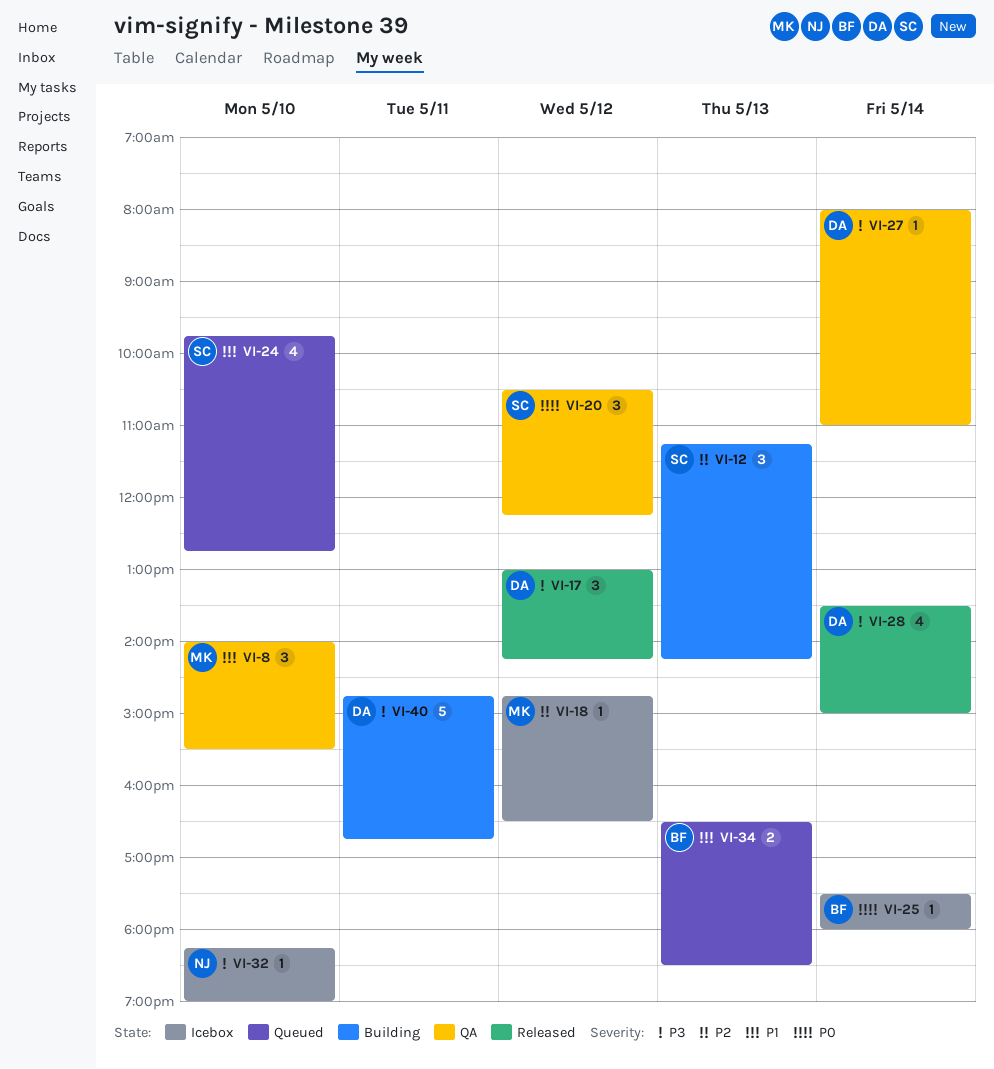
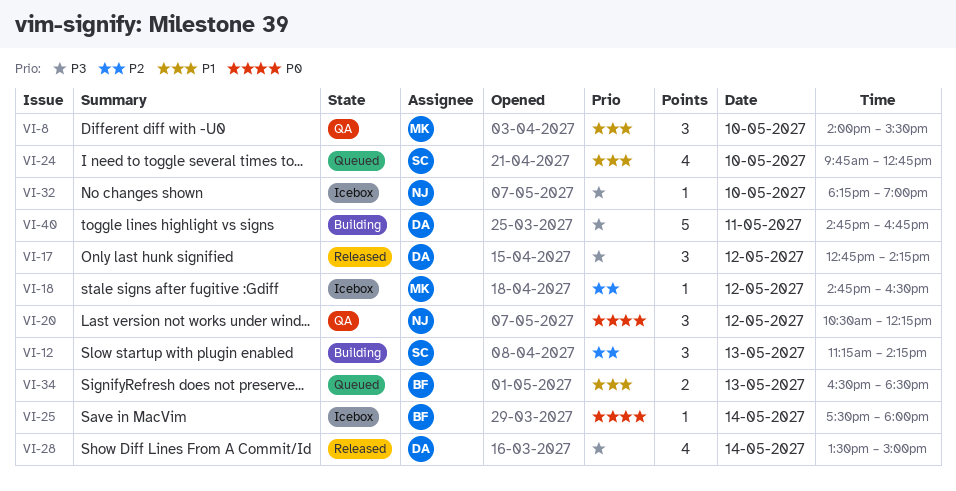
VI-17, begins: 13:00 -> 12:45
VI-20, owner: SC -> NJ
VI-27: present -> none

